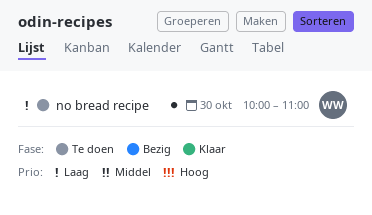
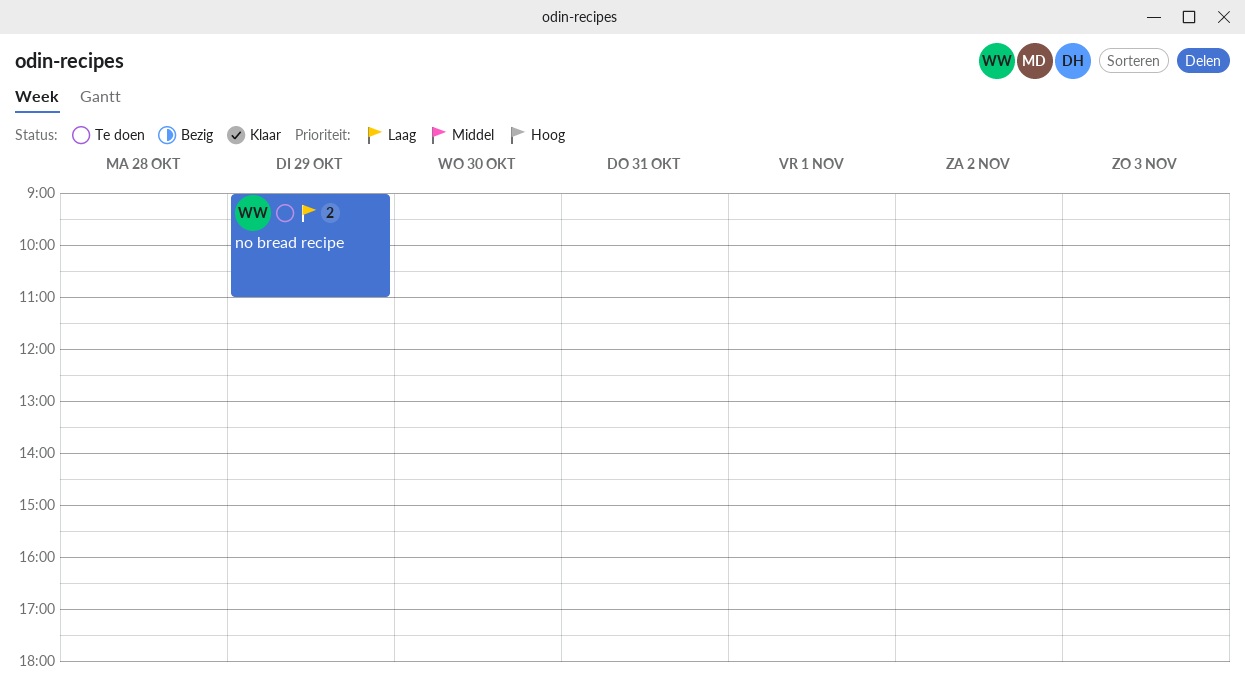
no bread recipe, estimate: 1 -> 2
no bread recipe, day: Oct 30 -> Oct 29
no bread recipe, begins: 10:00 -> 09:00

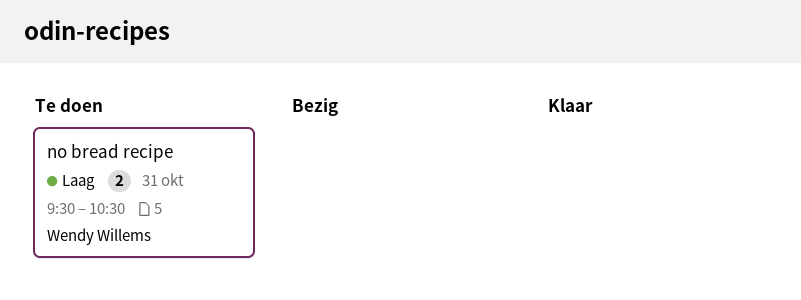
no bread recipe, day: Oct 29 -> Oct 31
no bread recipe, begins: 09:00 -> 09:30
no bread recipe, ends: 11:00 -> 10:30

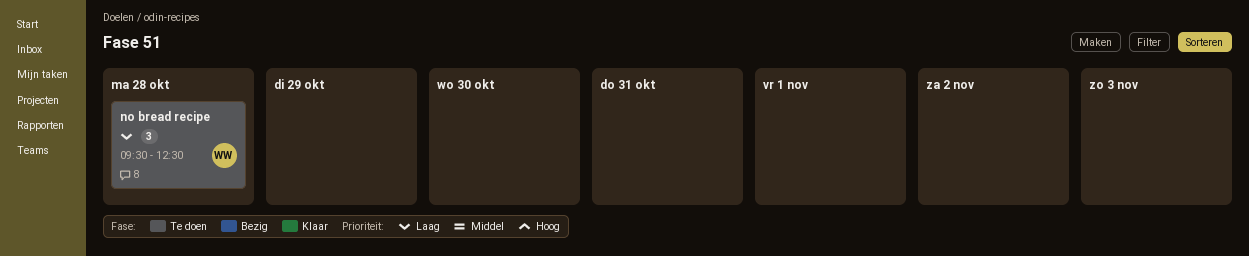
no bread recipe, estimate: 2 -> 3
no bread recipe, day: Oct 31 -> Oct 28
no bread recipe, ends: 10:30 -> 12:30

